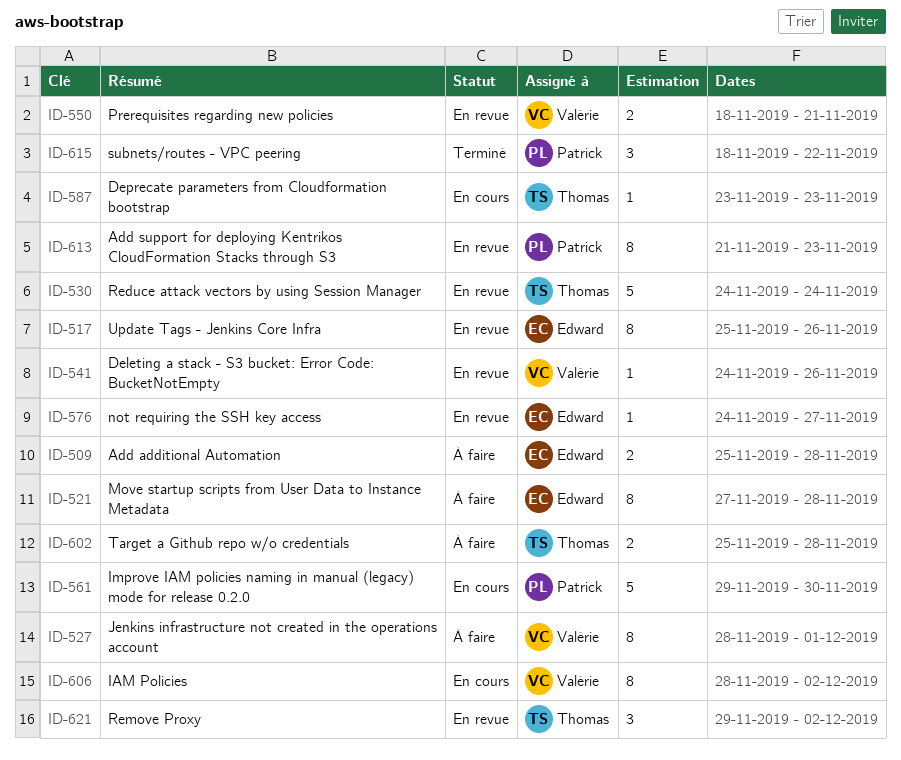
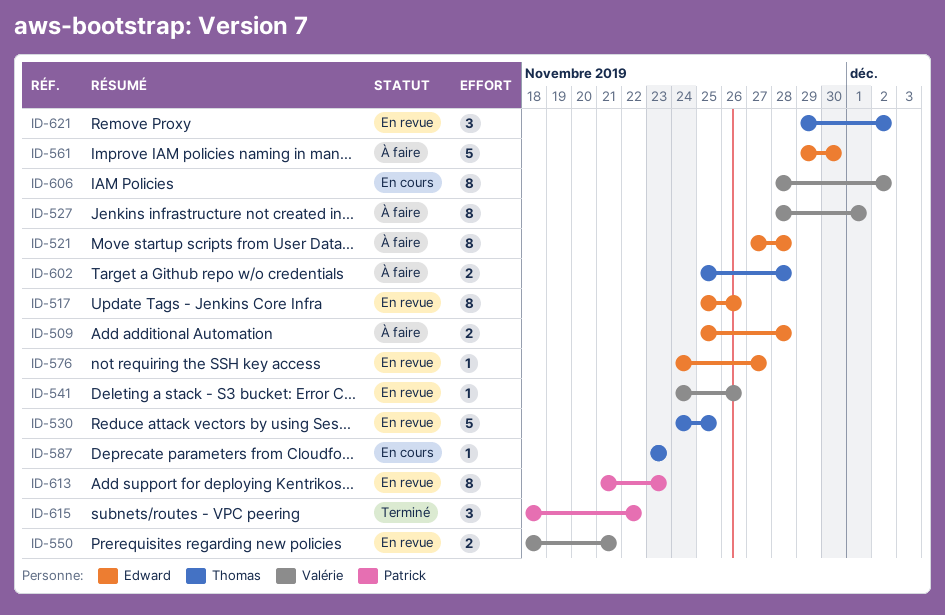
ID-530, due: Nov 24 -> Nov 25
ID-561, status: En cours -> À faire
ID-561, owner: Patrick -> Edward

